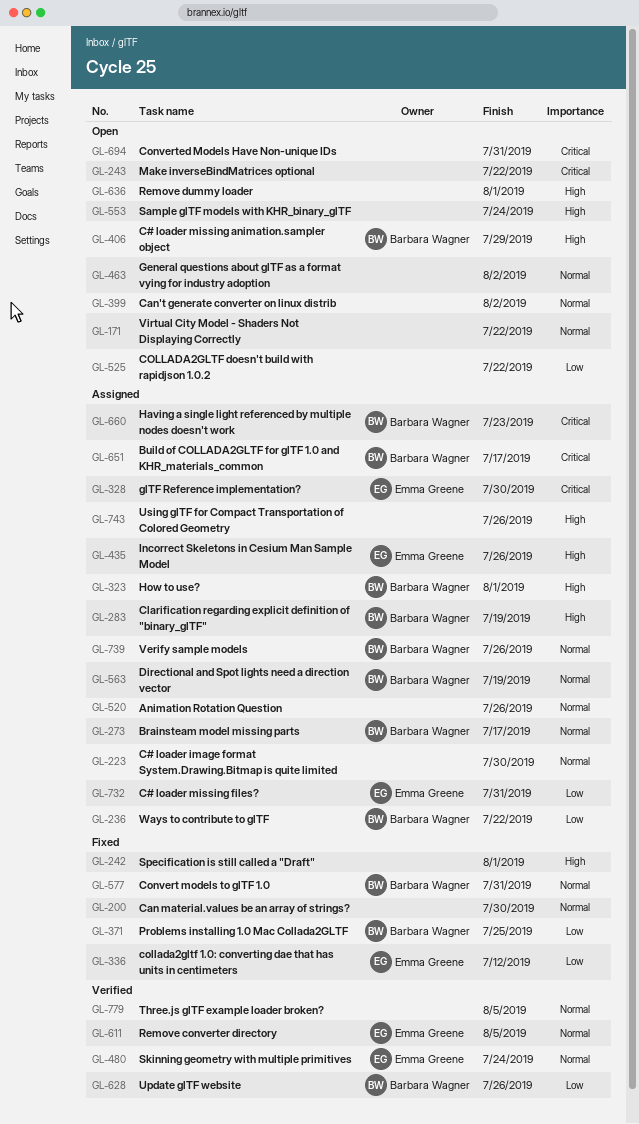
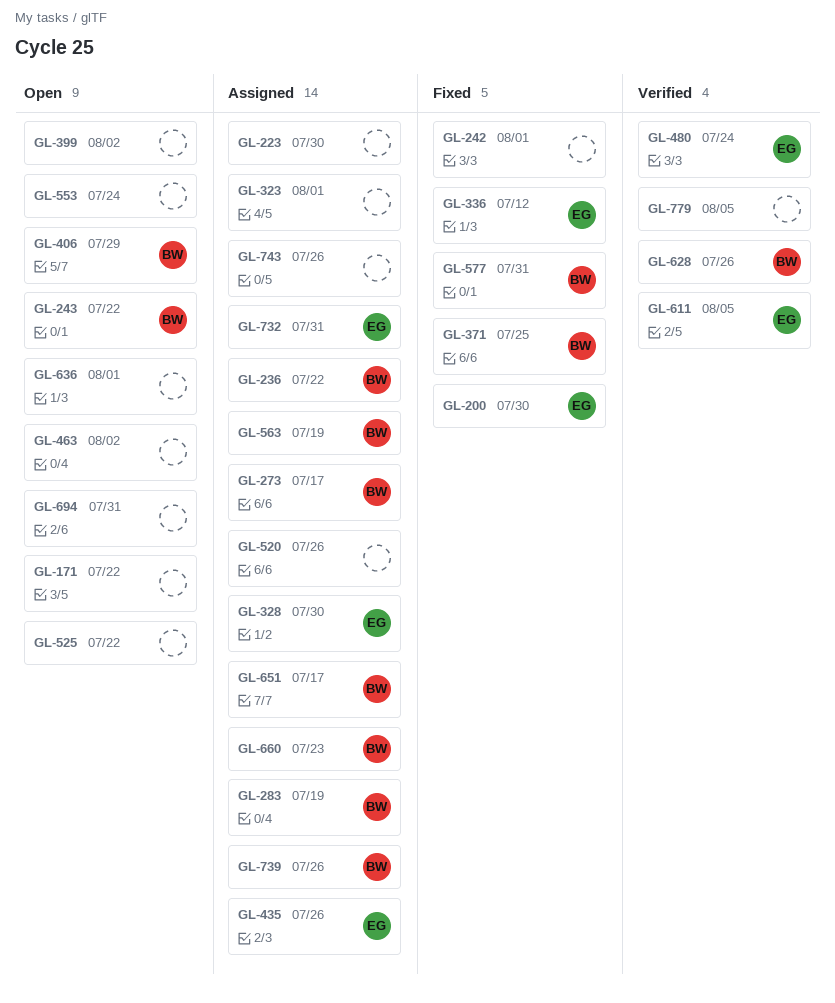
GL-200, owner: none -> Emma Greene
GL-243, owner: none -> Barbara Wagner
GL-323, owner: Barbara Wagner -> none

